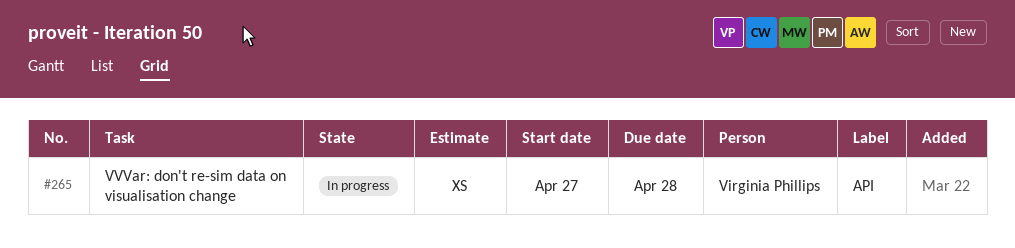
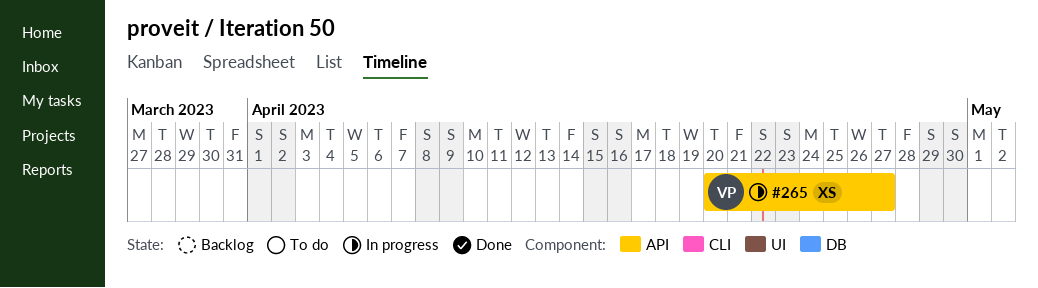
#265, start: Apr 27 -> Apr 20
#265, due: Apr 28 -> Apr 27

